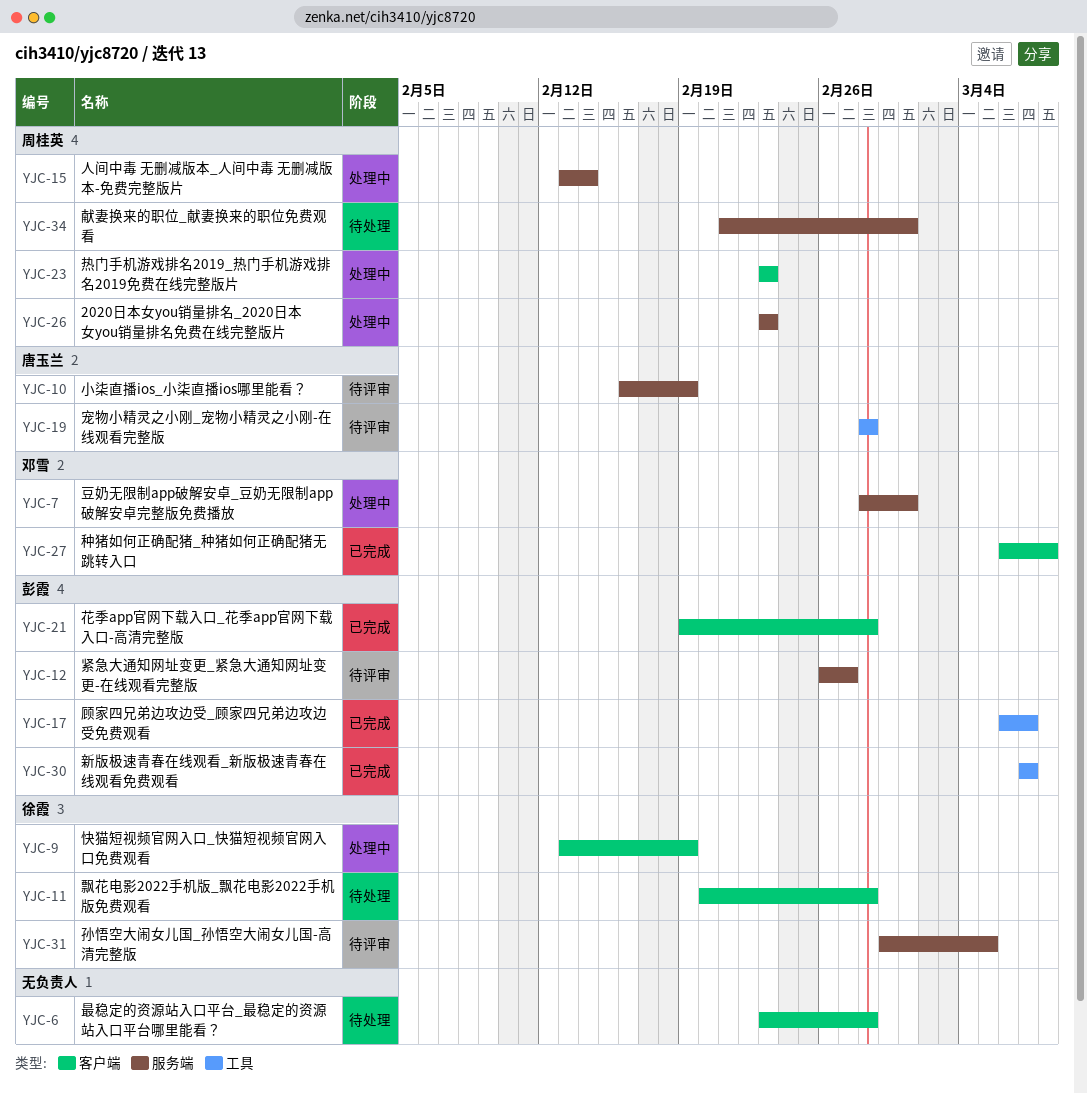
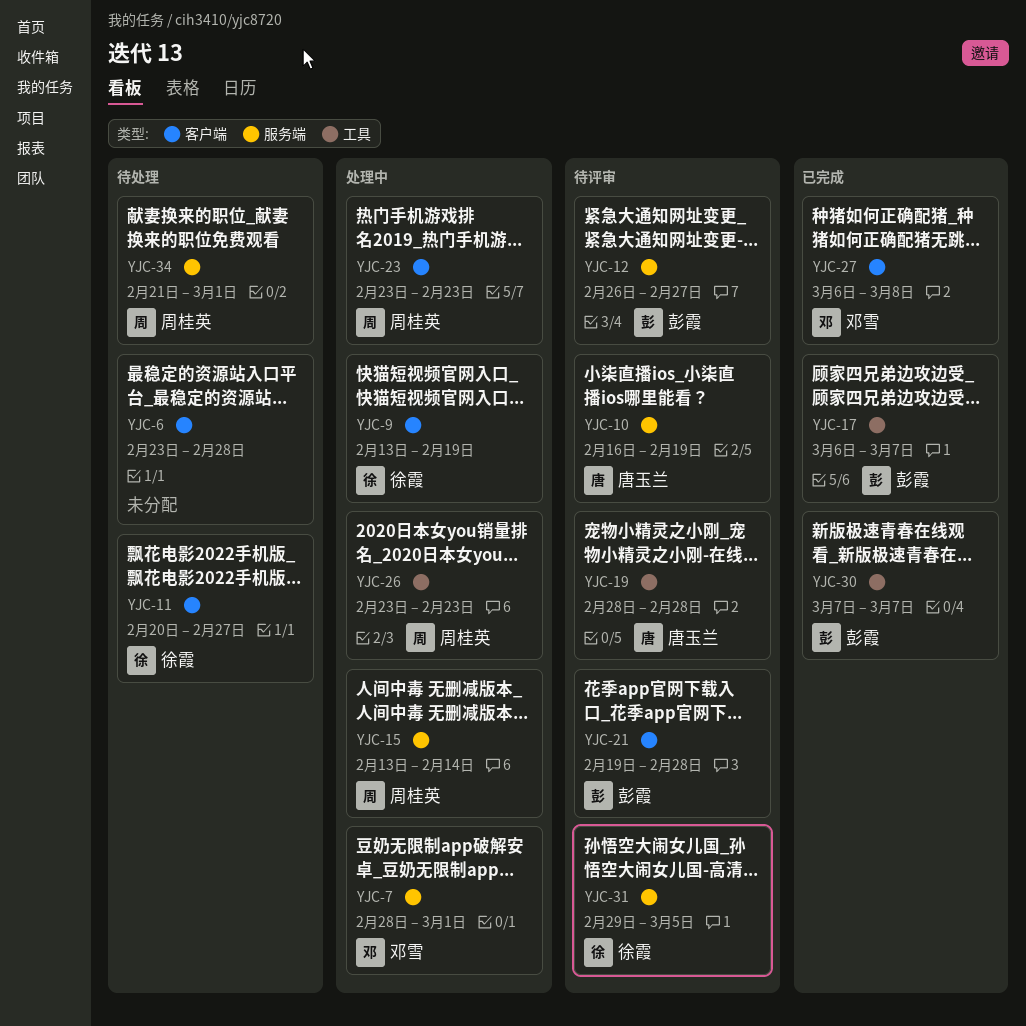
YJC-11, due: Feb 28 -> Feb 27
YJC-21, status: 已完成 -> 待评审
YJC-26, label: 服务端 -> 工具

